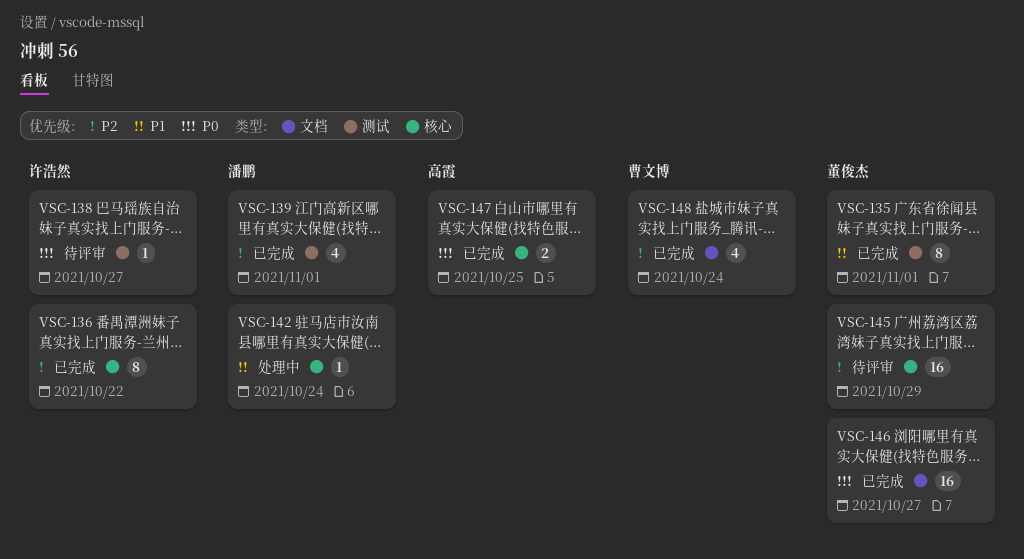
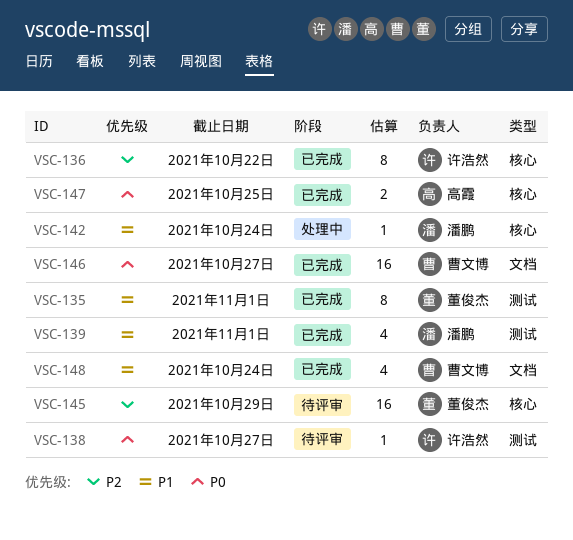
VSC-139, priority: P2 -> P1
VSC-146, owner: 董俊杰 -> 曹文博
VSC-148, priority: P2 -> P1

